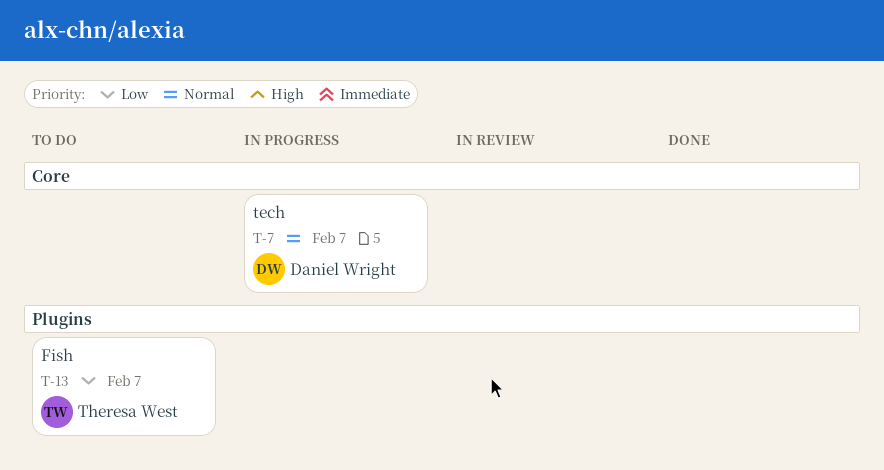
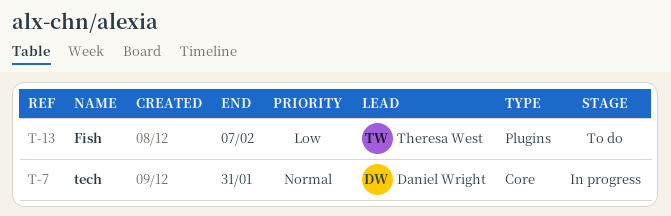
T-7, due: Feb 7 -> Jan 31

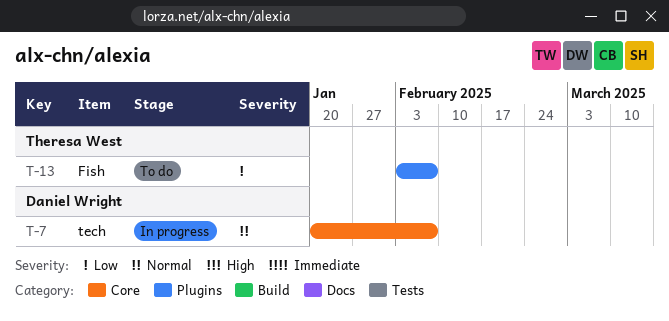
T-7, due: Jan 31 -> Feb 7

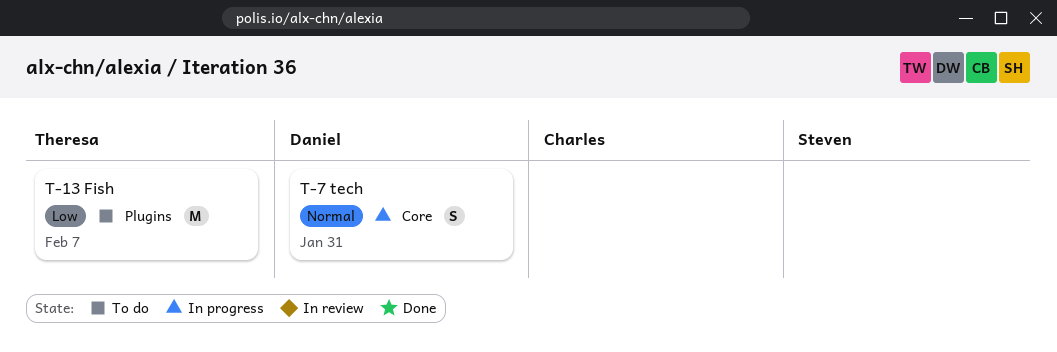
T-7, due: Feb 7 -> Jan 31

